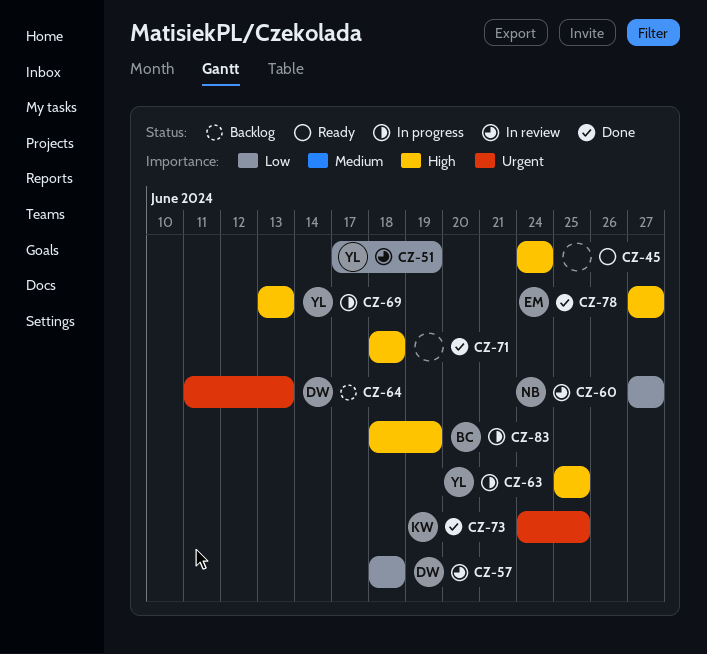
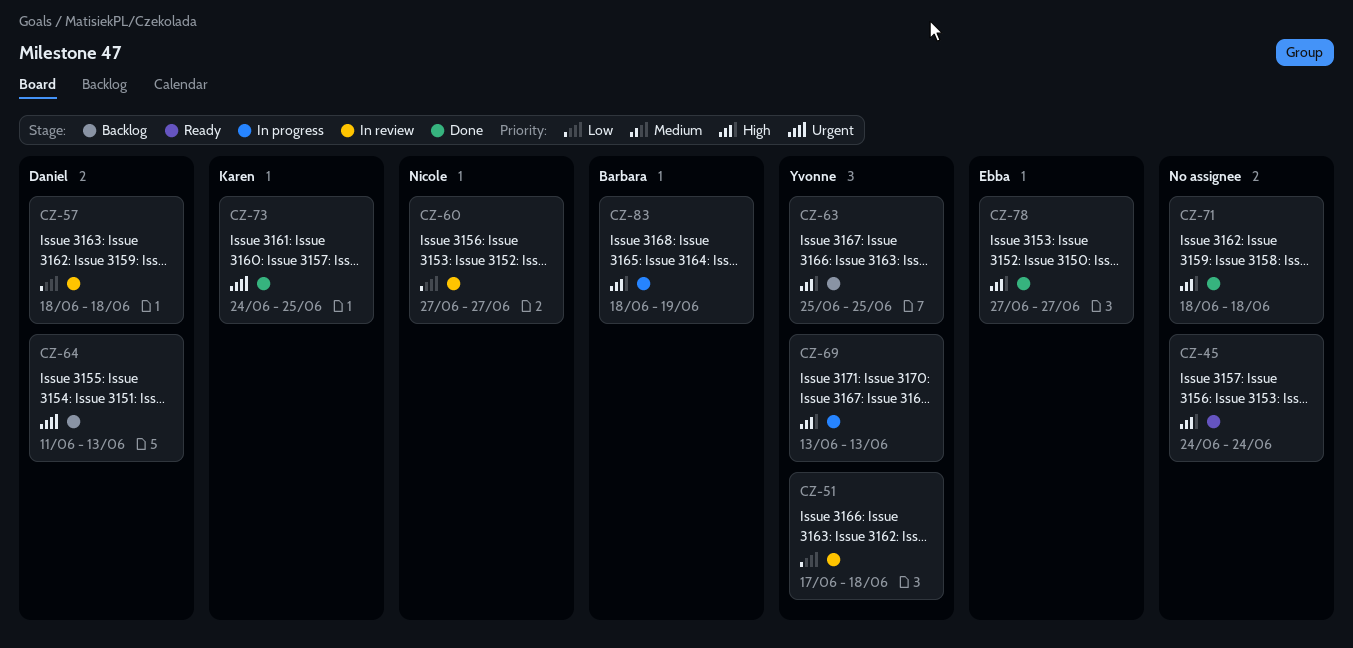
CZ-51, due: Jun 19 -> Jun 18
CZ-63, status: In progress -> Backlog

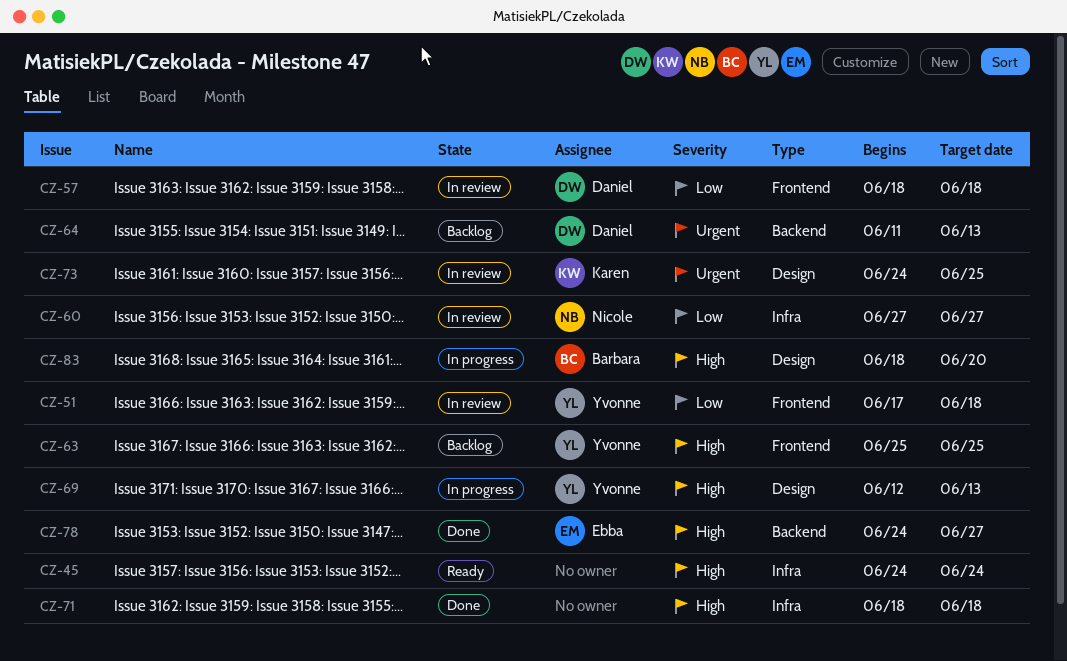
CZ-69, start: Jun 13 -> Jun 12
CZ-73, status: Done -> In review
CZ-78, start: Jun 27 -> Jun 24
CZ-83, due: Jun 19 -> Jun 20

